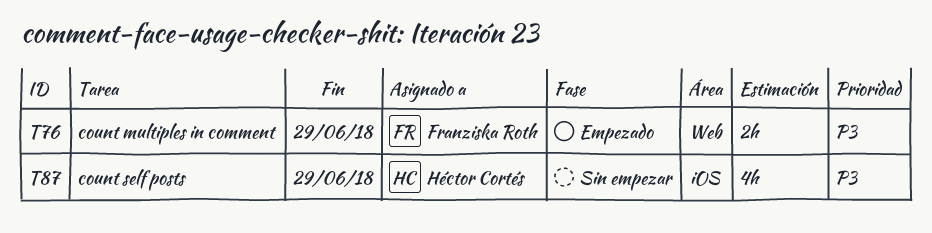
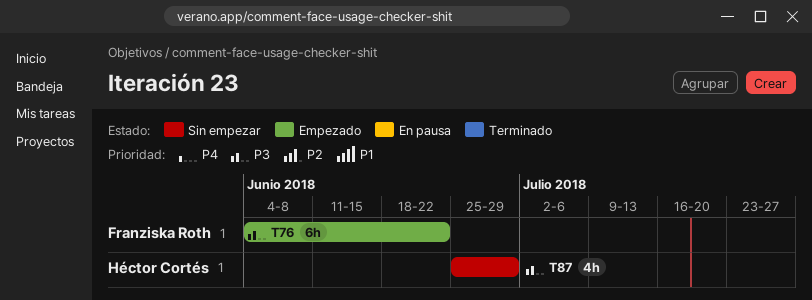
T76, estimate: 2h -> 6h
T76, due: Jun 29 -> Jun 22

